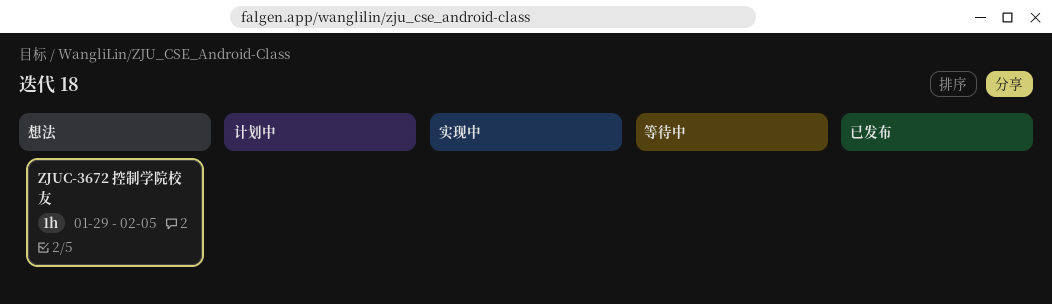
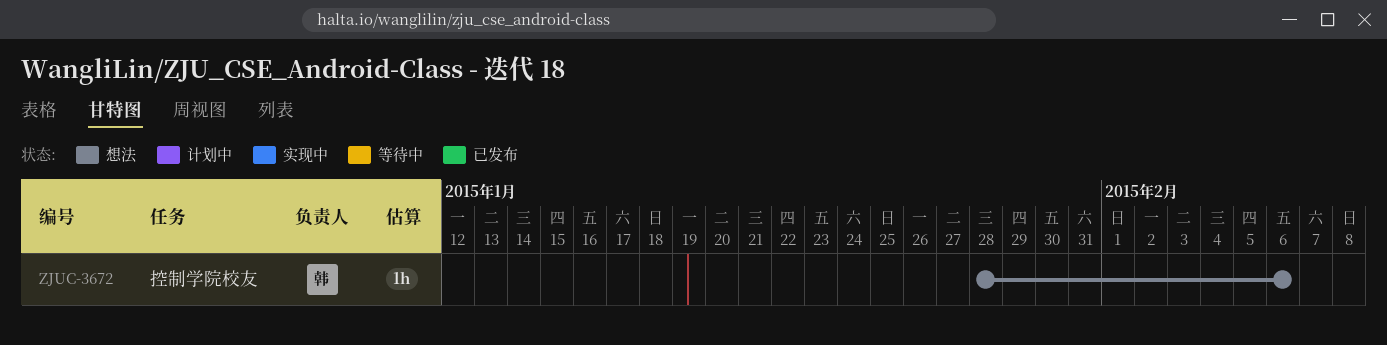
ZJUC-3672, start: Jan 29 -> Jan 28
ZJUC-3672, due: Feb 5 -> Feb 6

